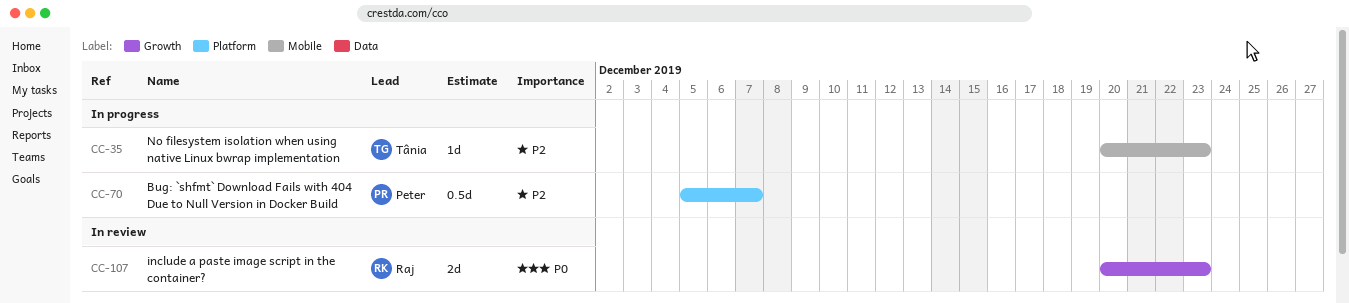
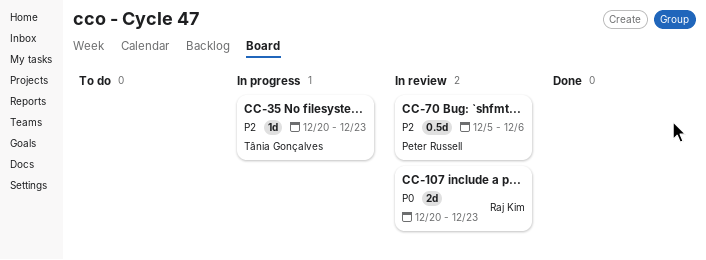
CC-70, status: In progress -> In review
CC-70, due: Dec 7 -> Dec 6

